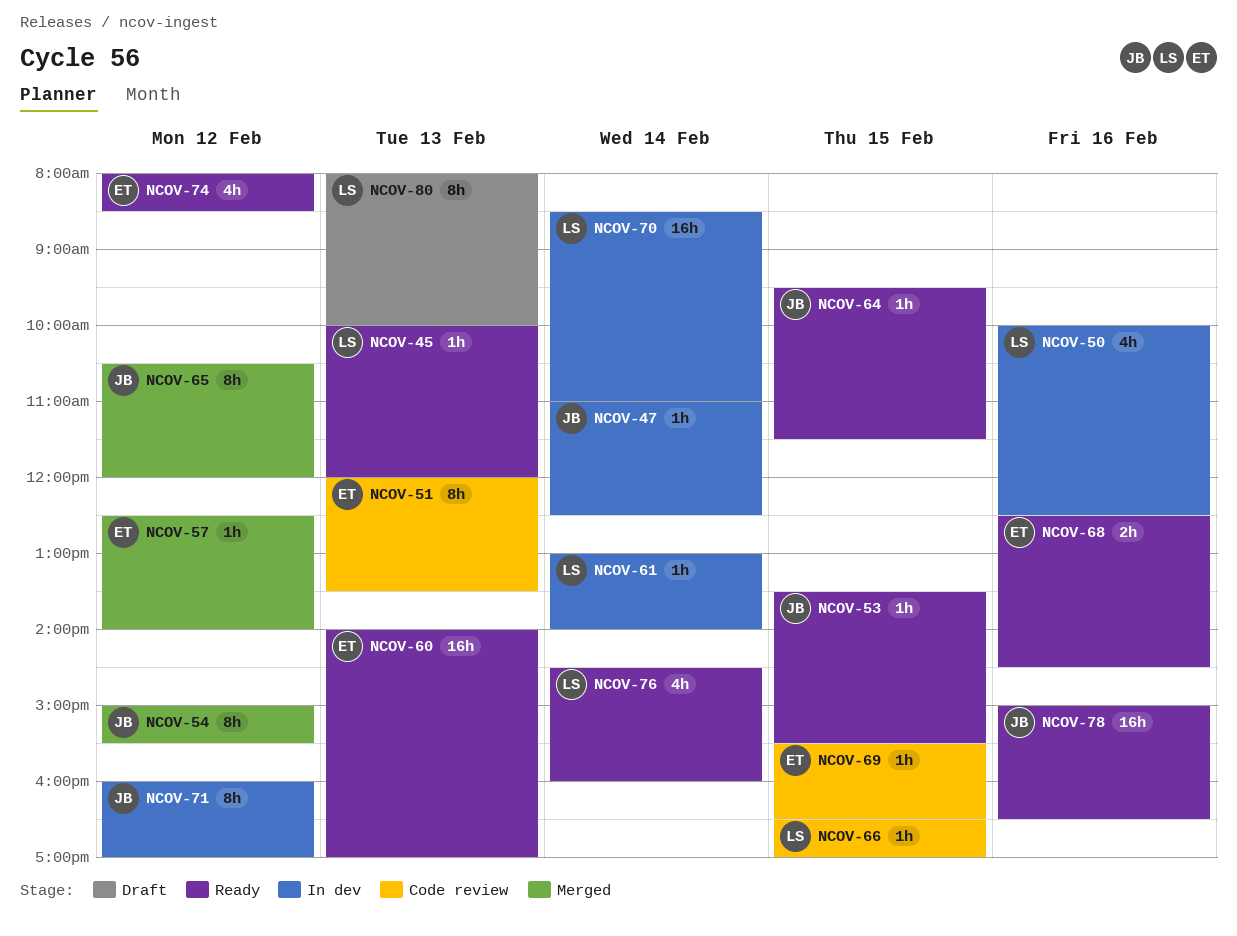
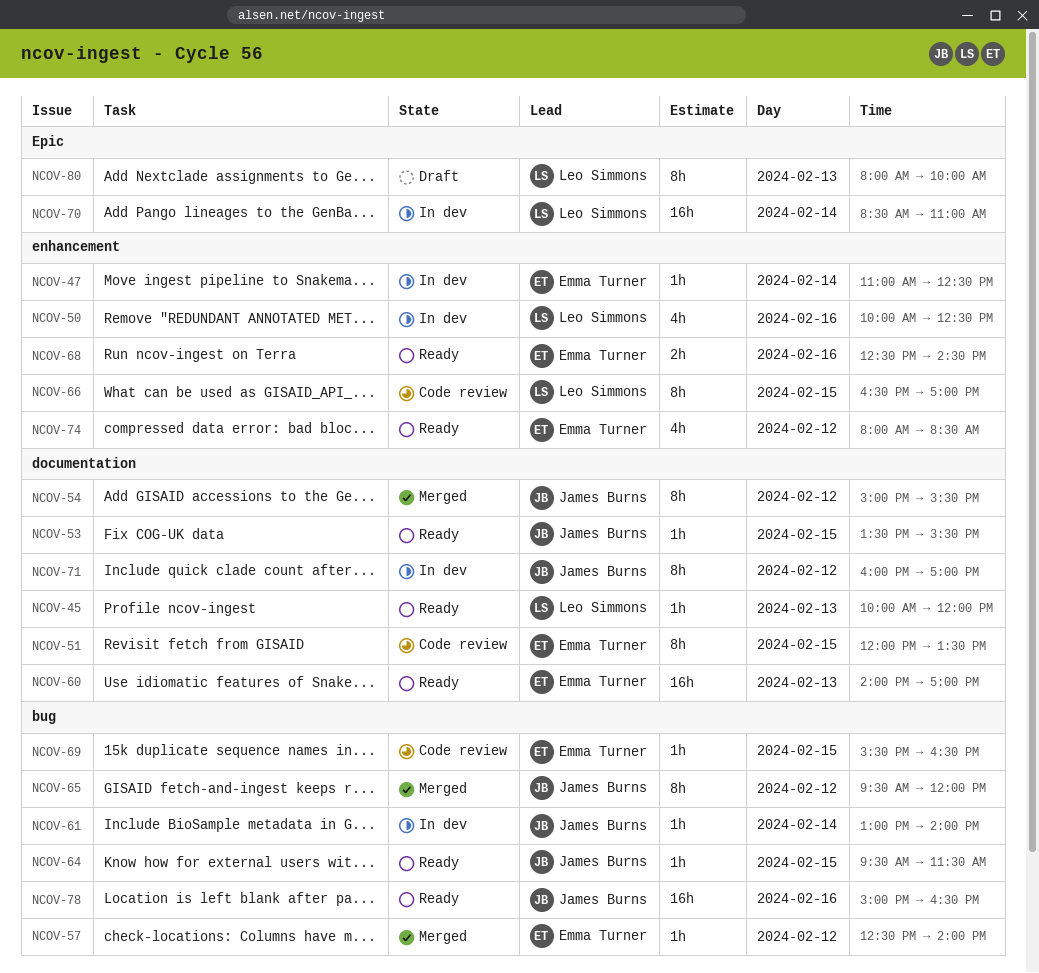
NCOV-47, owner: James Burns -> Emma Turner
NCOV-51, day: Feb 13 -> Feb 15
NCOV-61, owner: Leo Simmons -> James Burns
NCOV-65, begins: 10:30 -> 09:30
NCOV-66, estimate: 1h -> 8h
NCOV-76: present -> none

